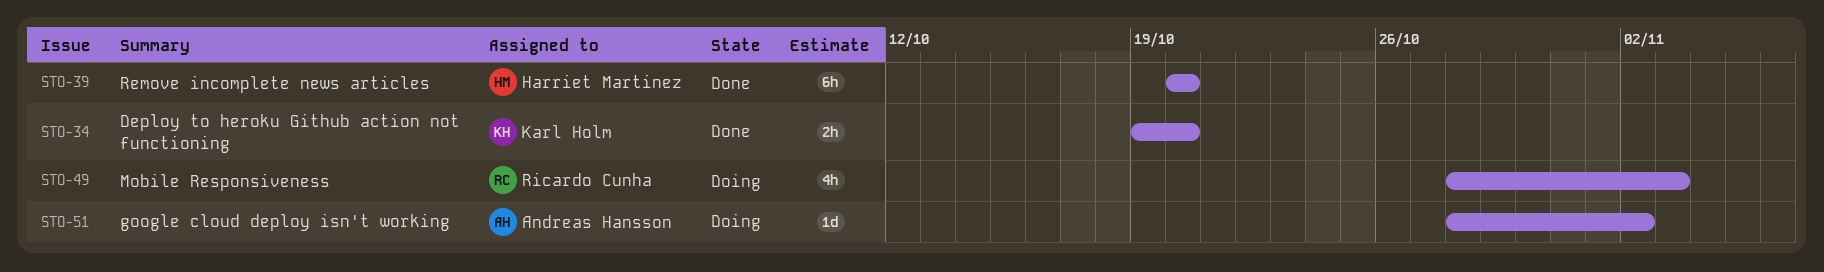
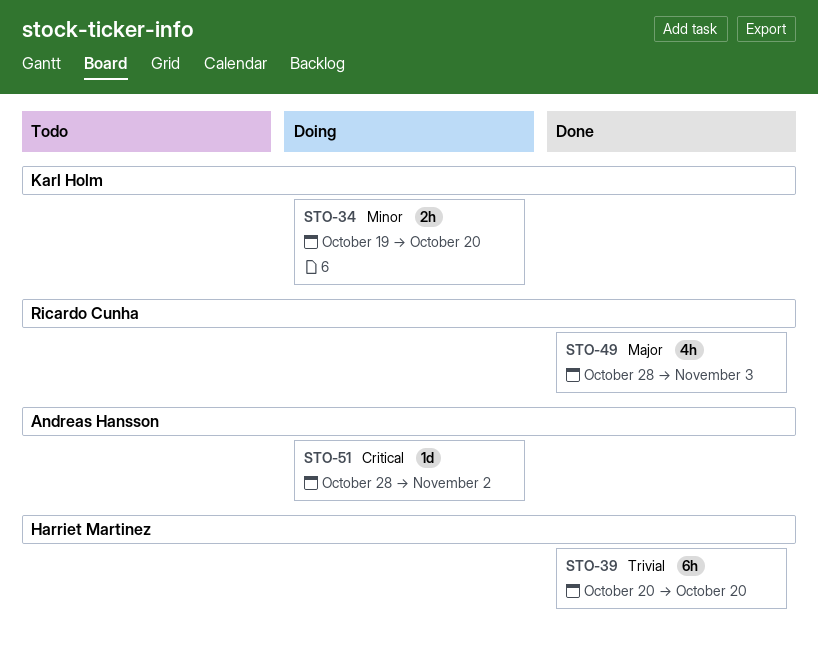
STO-34, status: Done -> Doing
STO-49, status: Doing -> Done

